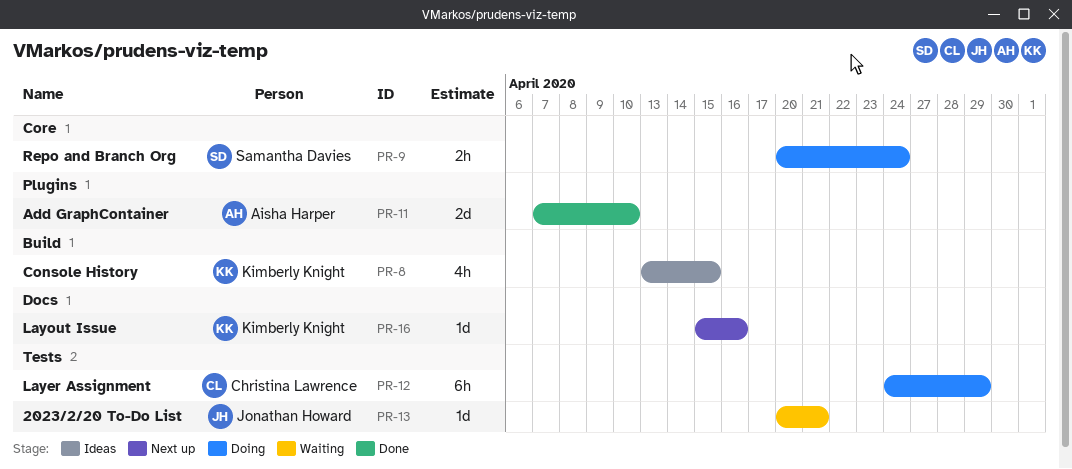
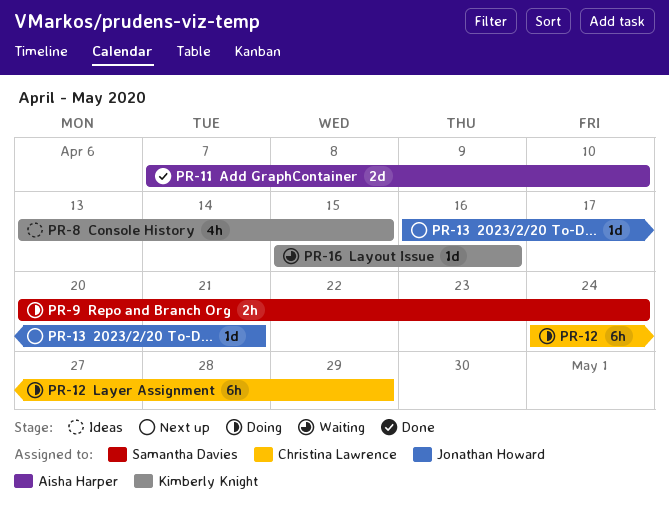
PR-13, status: Waiting -> Next up
PR-13, start: Apr 20 -> Apr 16
PR-16, status: Next up -> Waiting

